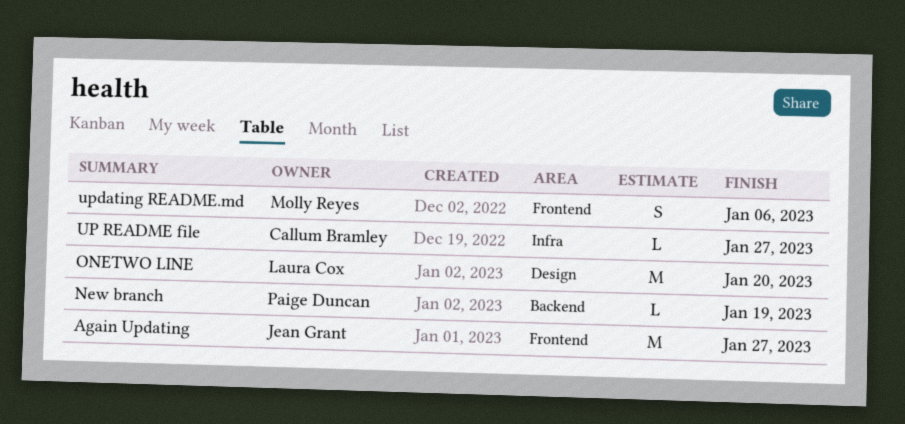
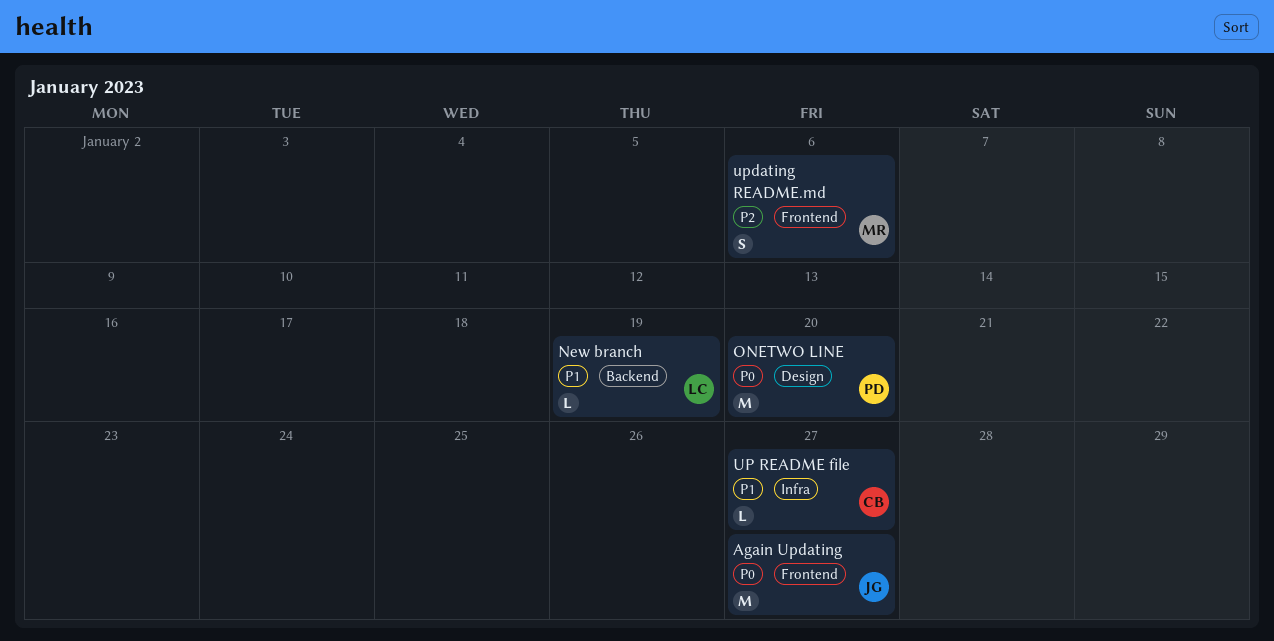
New branch, owner: Paige Duncan -> Laura Cox
ONETWO LINE, owner: Laura Cox -> Paige Duncan

